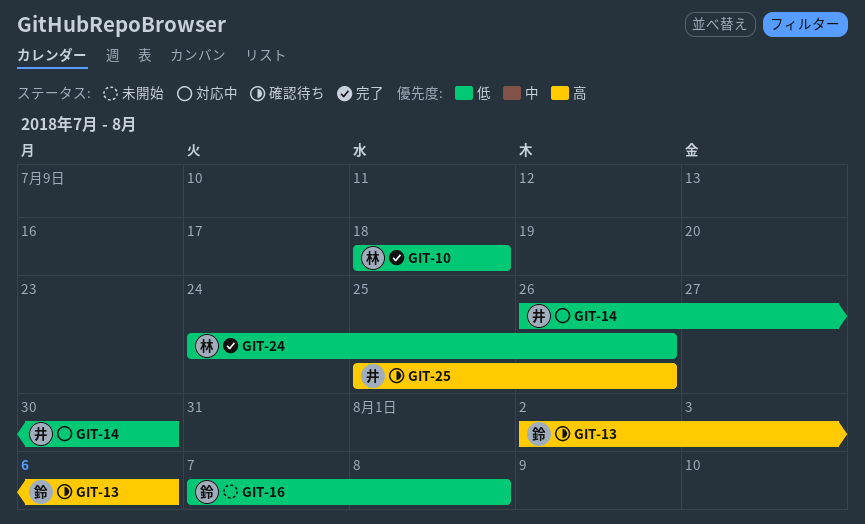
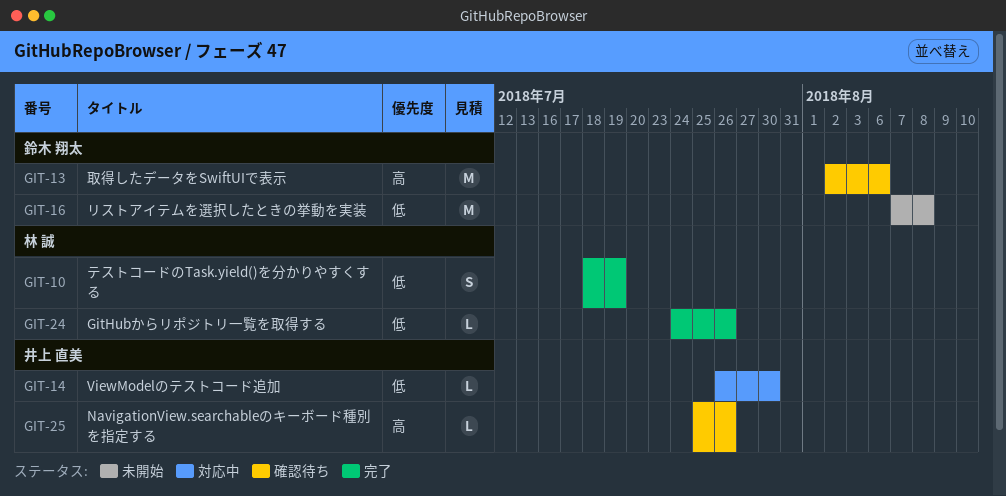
GIT-10, due: Jul 18 -> Jul 19

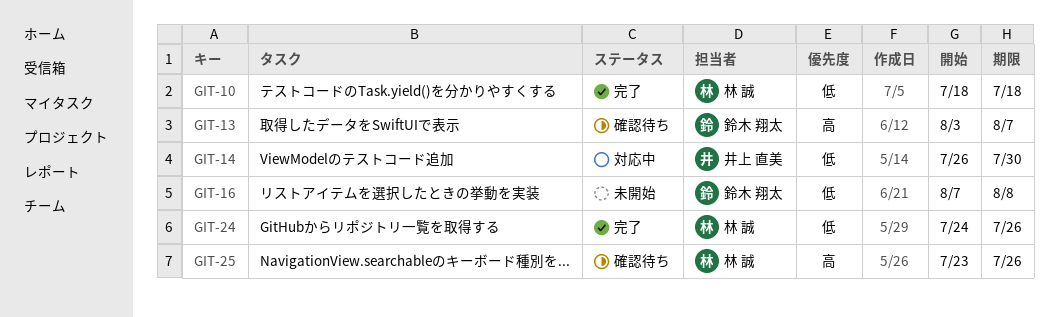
GIT-10, due: Jul 19 -> Jul 18
GIT-13, start: Aug 2 -> Aug 3
GIT-13, due: Aug 6 -> Aug 7
GIT-25, owner: 井上 直美 -> 林 誠
GIT-25, start: Jul 25 -> Jul 23

